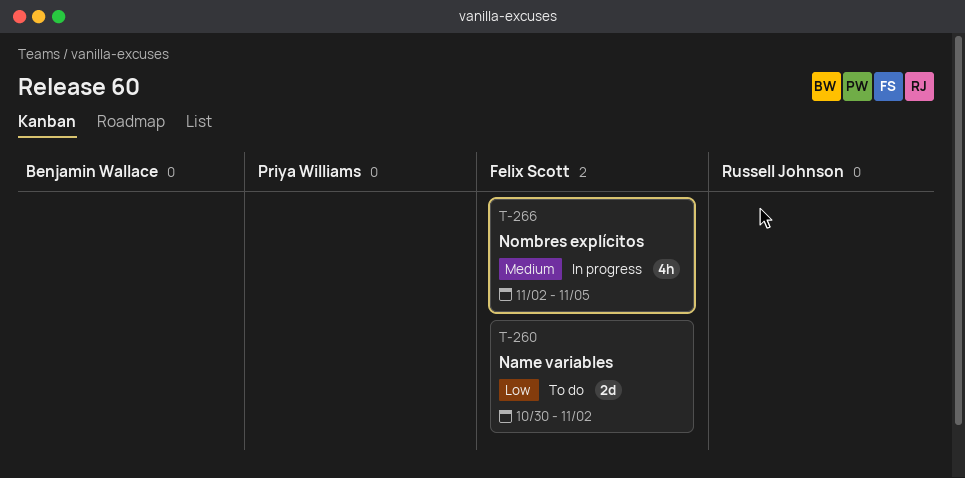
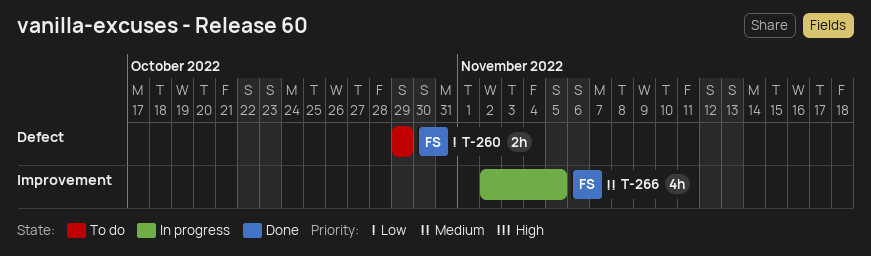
T-260, estimate: 2d -> 2h
T-260, start: Oct 30 -> Oct 29
T-260, due: Nov 2 -> Oct 29

